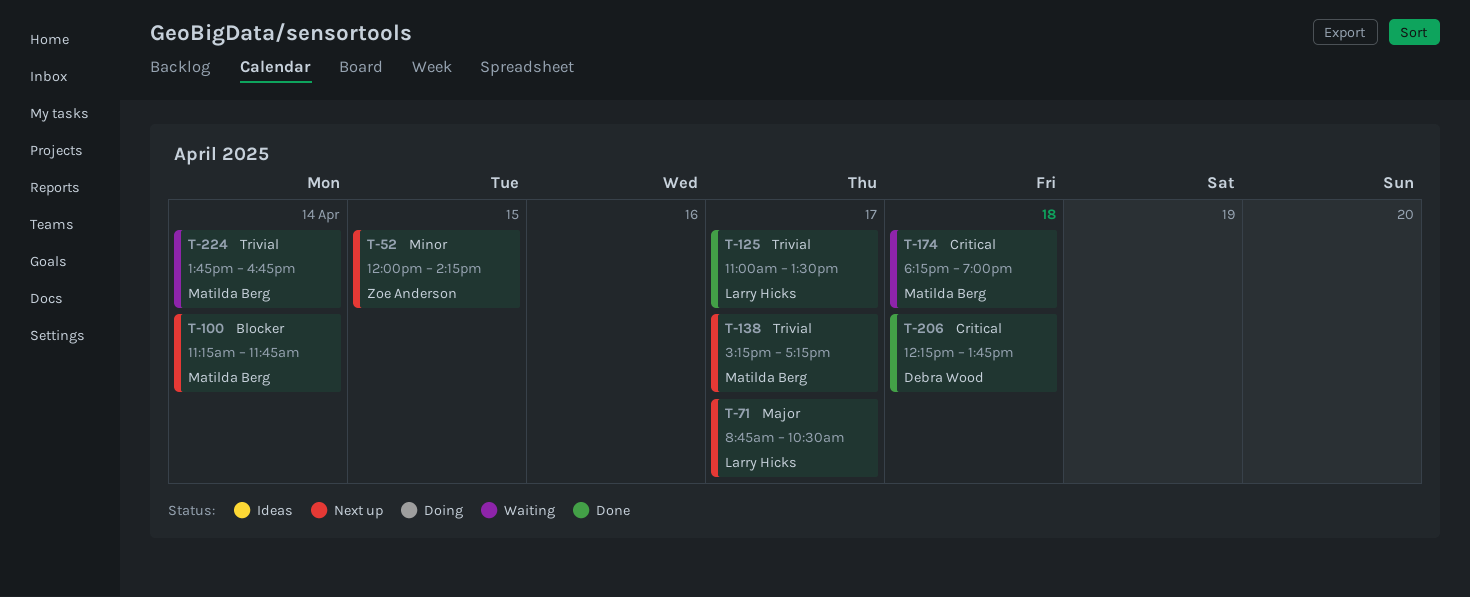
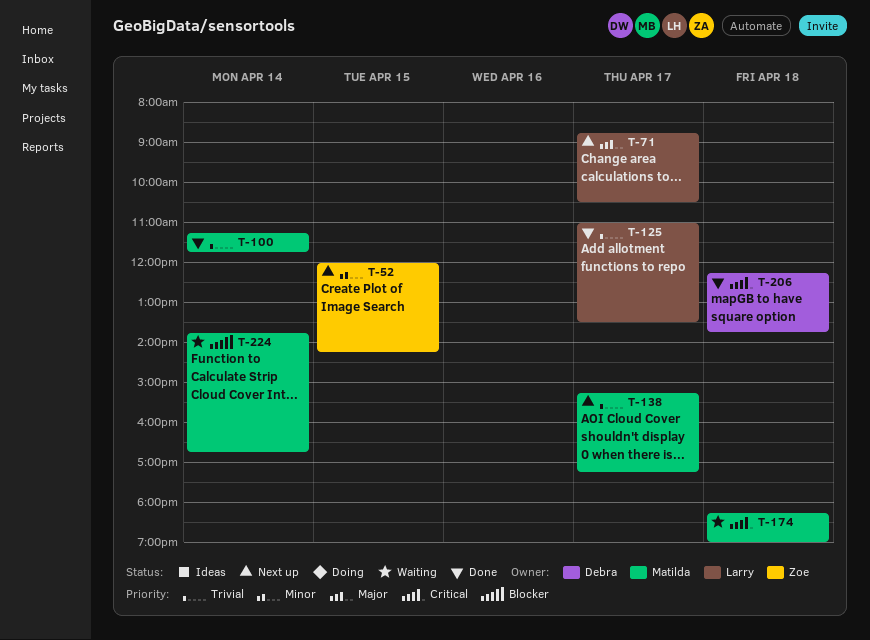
T-100, status: Next up -> Done
T-100, priority: Blocker -> Trivial
T-224, priority: Trivial -> Blocker

